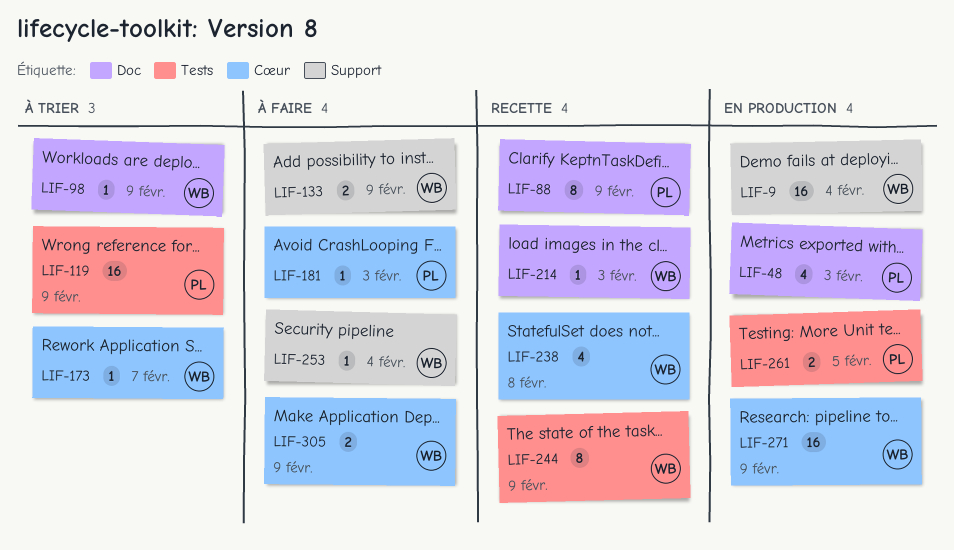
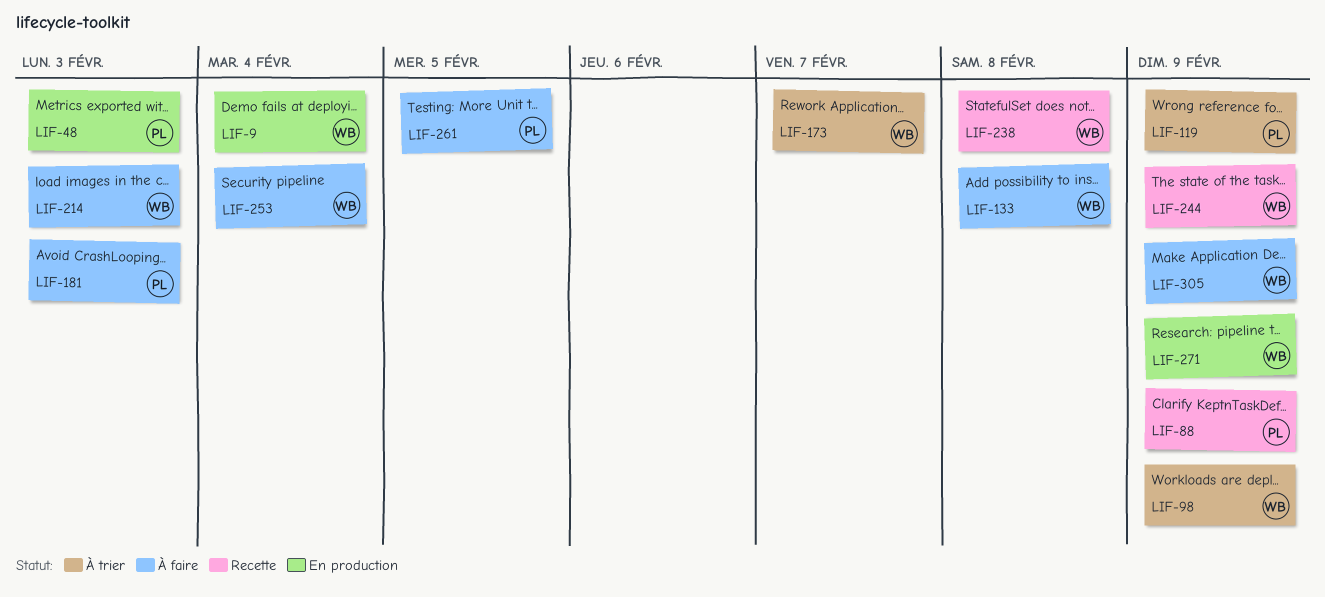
LIF-133, due: Feb 9 -> Feb 8
LIF-214, status: Recette -> À faire
LIF-261, status: En production -> À faire

